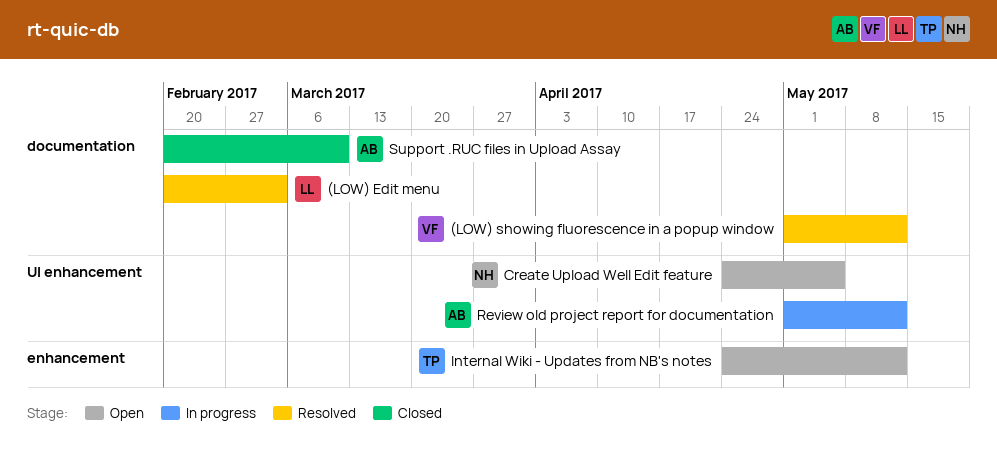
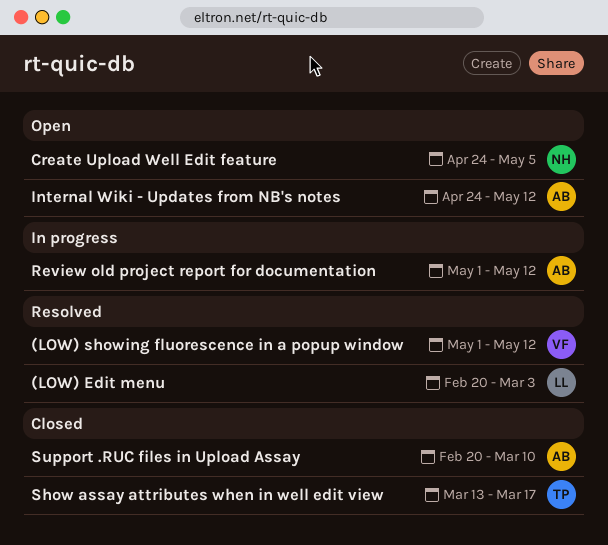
Internal Wiki - Updates from NB's notes, owner: TP -> AB
Show assay attributes when in well edit view: none -> present

